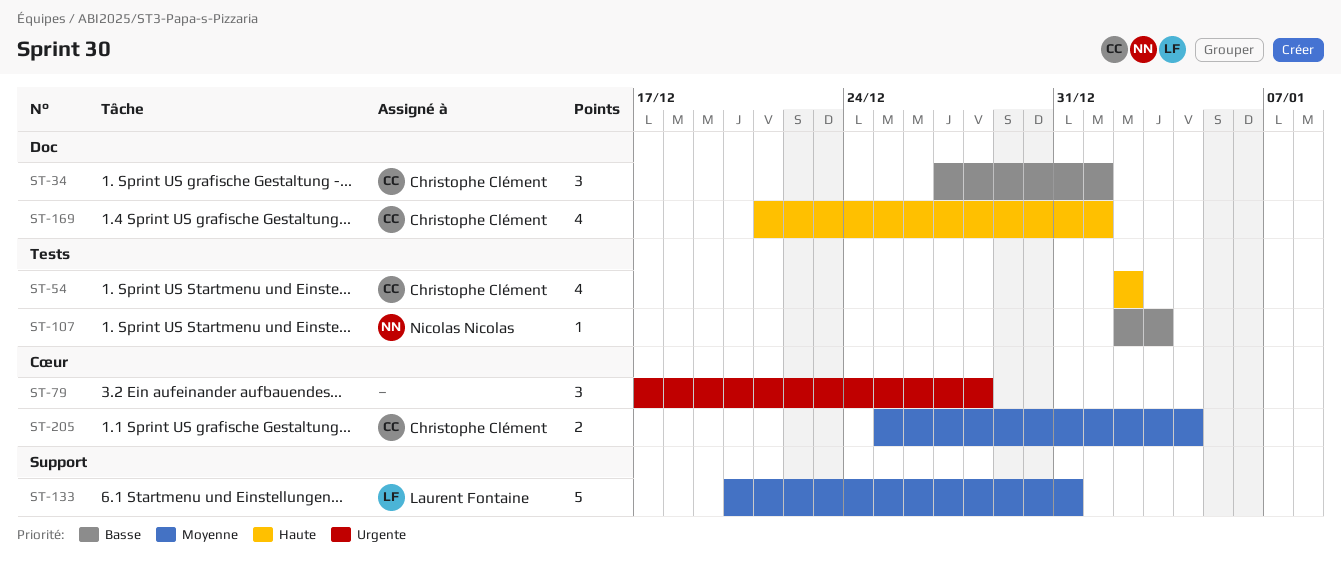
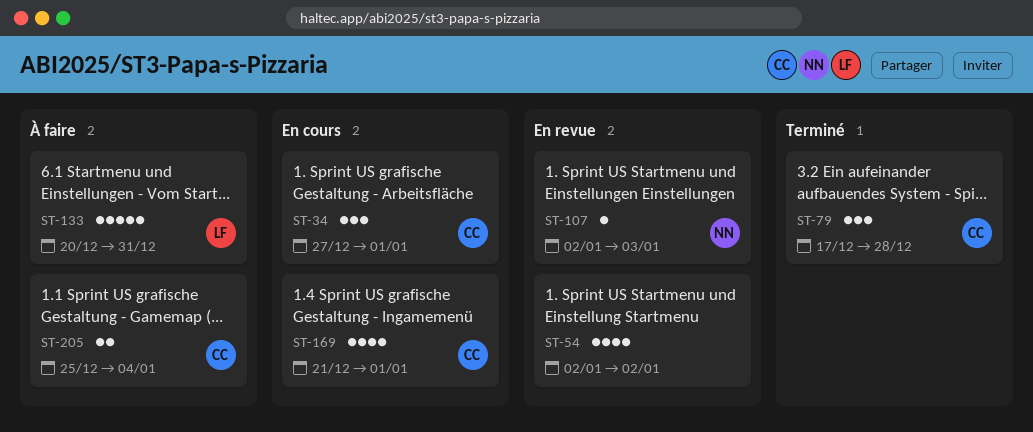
ST-54, owner: Christophe Clément -> none
ST-79, owner: none -> Christophe Clément

